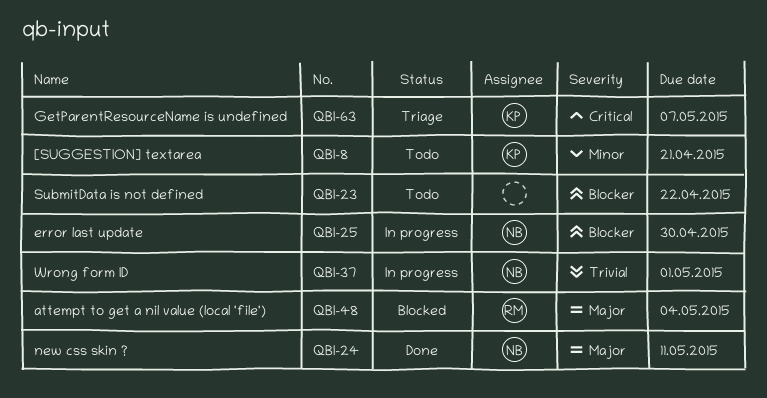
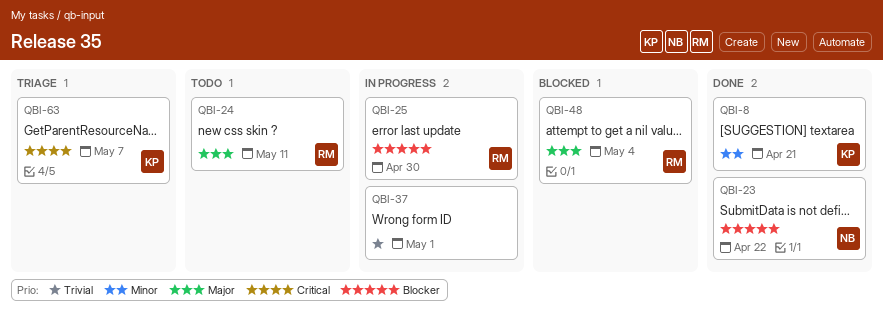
QBI-8, status: Todo -> Done
QBI-23, status: Todo -> Done
QBI-23, owner: none -> NB
QBI-24, status: Done -> Todo
QBI-24, owner: NB -> RM
QBI-25, owner: NB -> RM
QBI-37, owner: NB -> none

